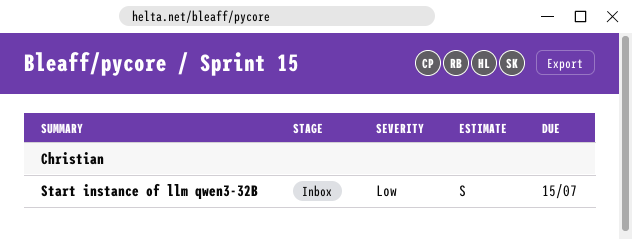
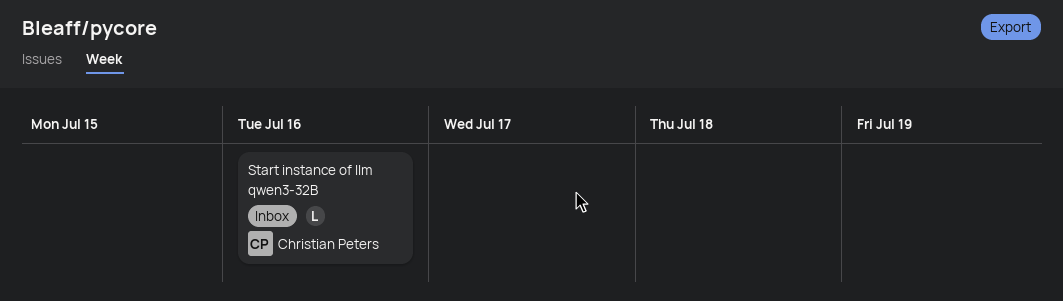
Start instance of llm qwen3-32B, estimate: S -> L
Start instance of llm qwen3-32B, due: Jul 15 -> Jul 16

